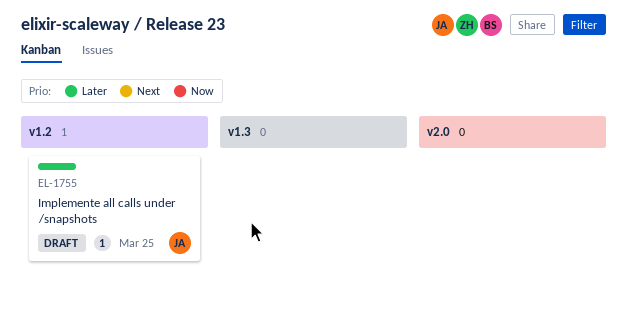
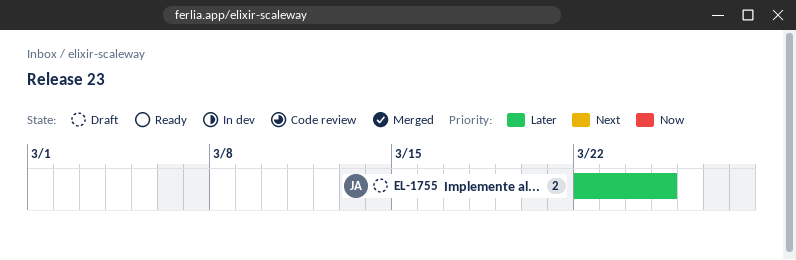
EL-1755, estimate: 1 -> 2

